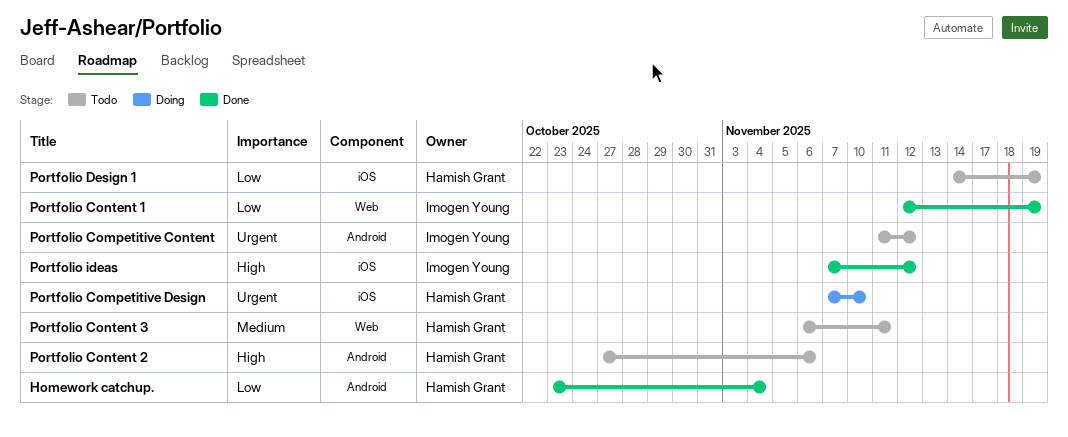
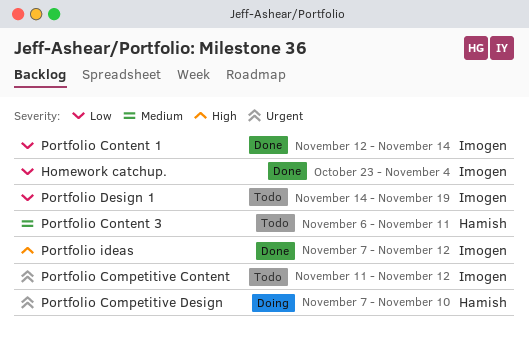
Homework catchup., owner: Hamish Grant -> Imogen Young
Portfolio Content 1, due: Nov 19 -> Nov 14
Portfolio Content 2: present -> none
Portfolio Design 1, owner: Hamish Grant -> Imogen Young

